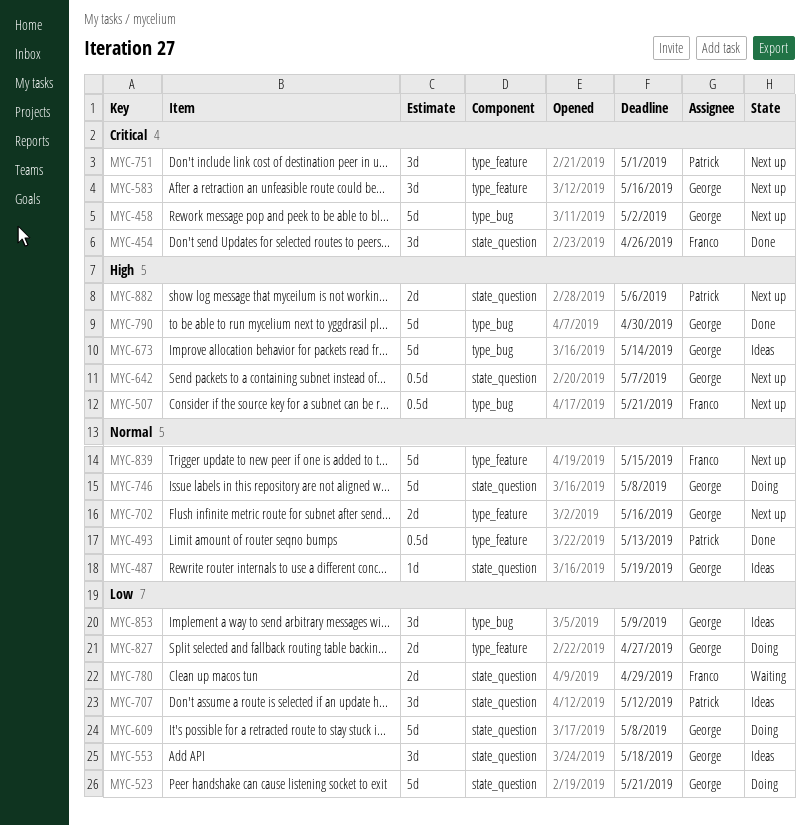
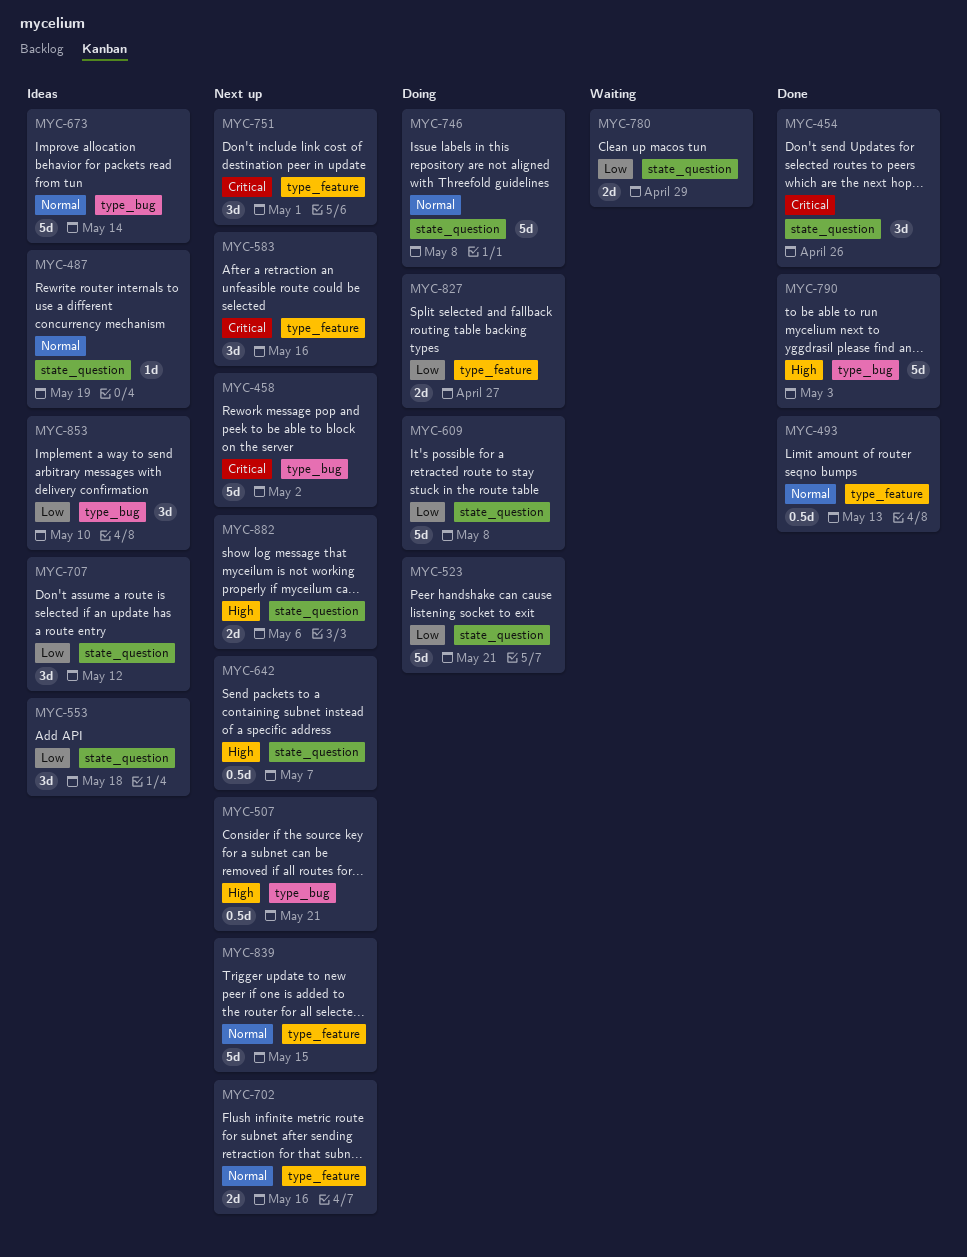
MYC-673, priority: High -> Normal
MYC-790, due: Apr 30 -> May 3
MYC-853, due: May 9 -> May 10

